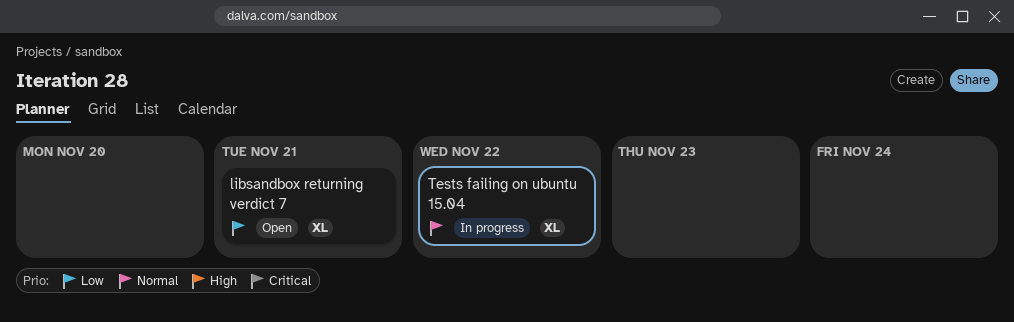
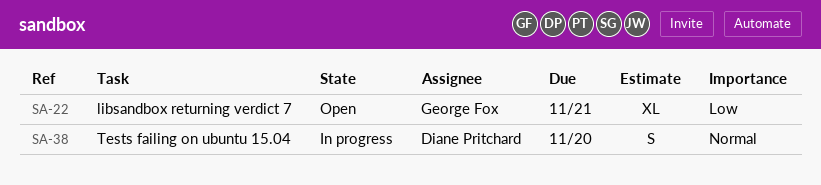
Tests failing on ubuntu 15.04, estimate: XL -> S
Tests failing on ubuntu 15.04, due: Nov 22 -> Nov 20

